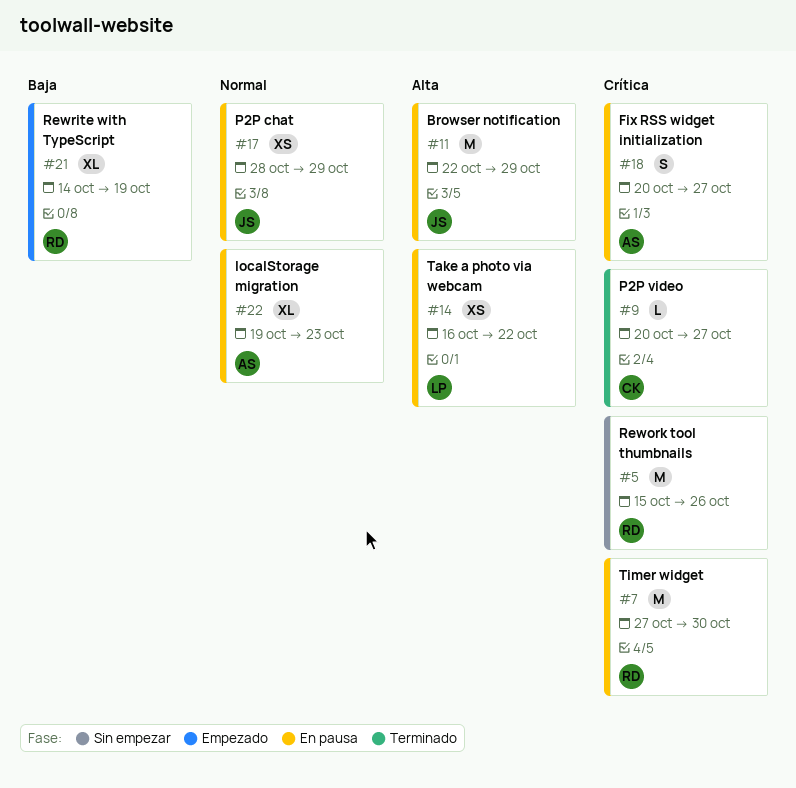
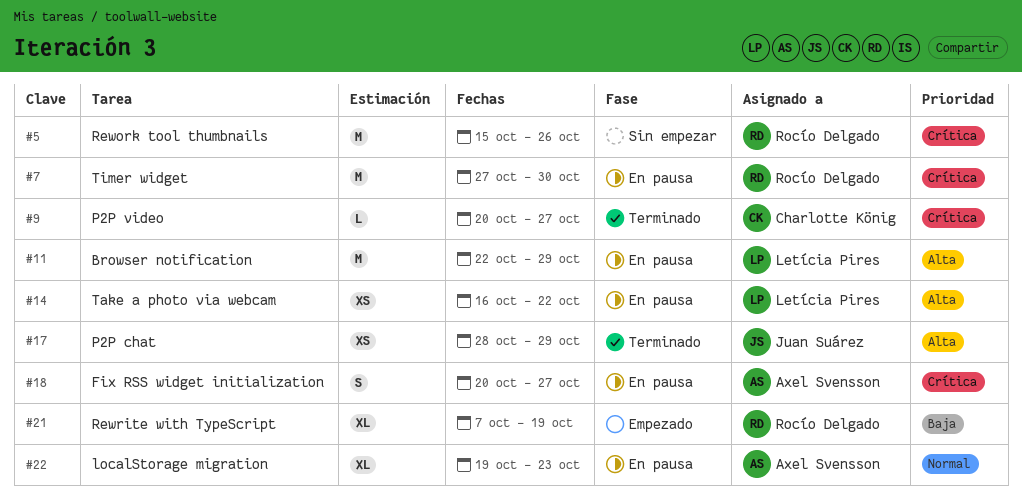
#11, owner: Juan Suárez -> Letícia Pires
#17, status: En pausa -> Terminado
#17, priority: Normal -> Alta
#21, start: Oct 14 -> Oct 7

